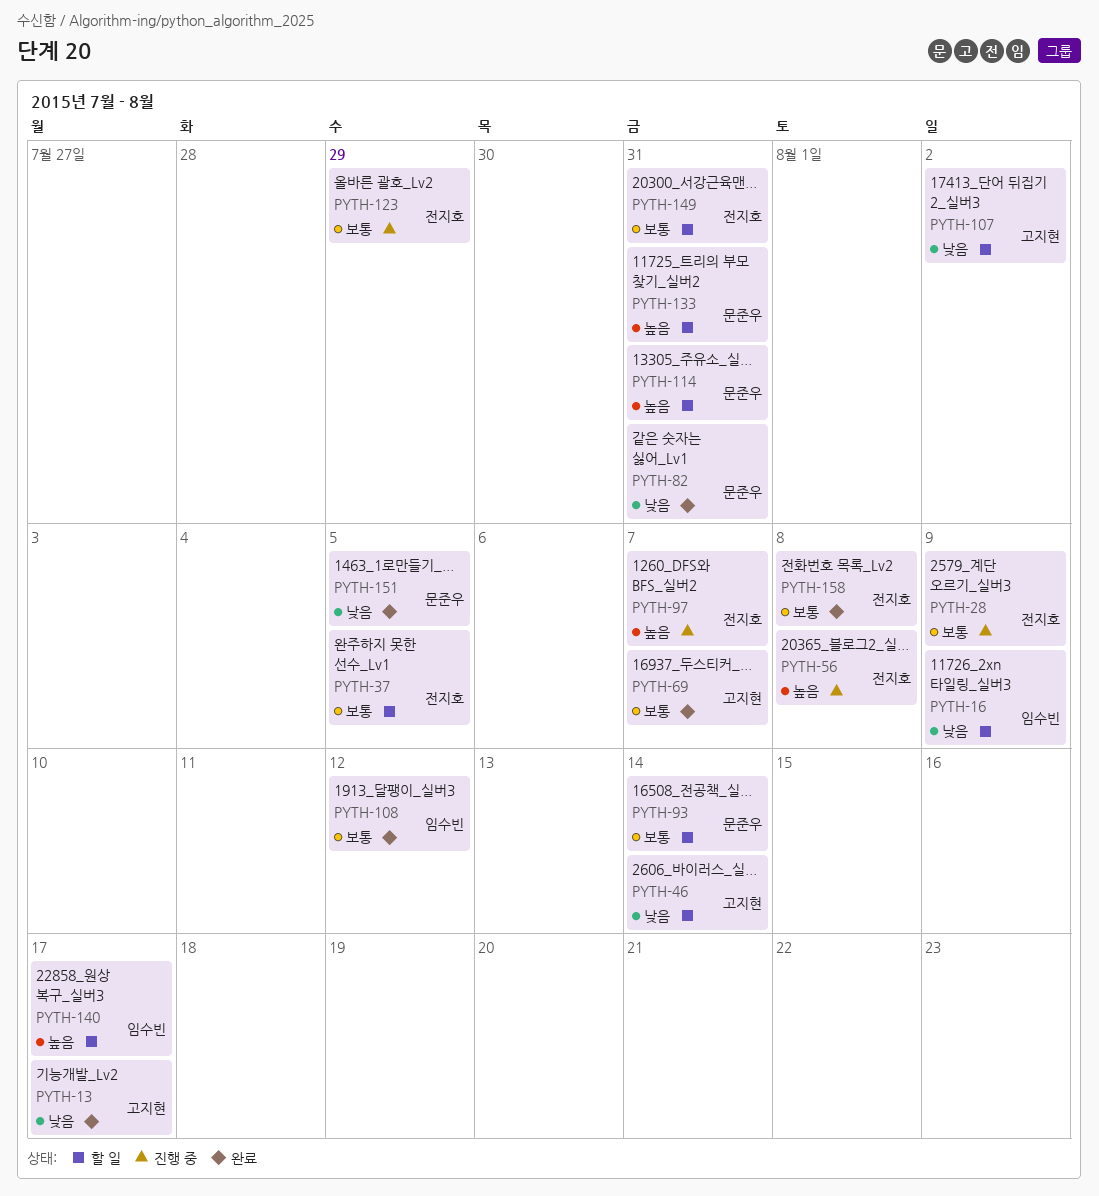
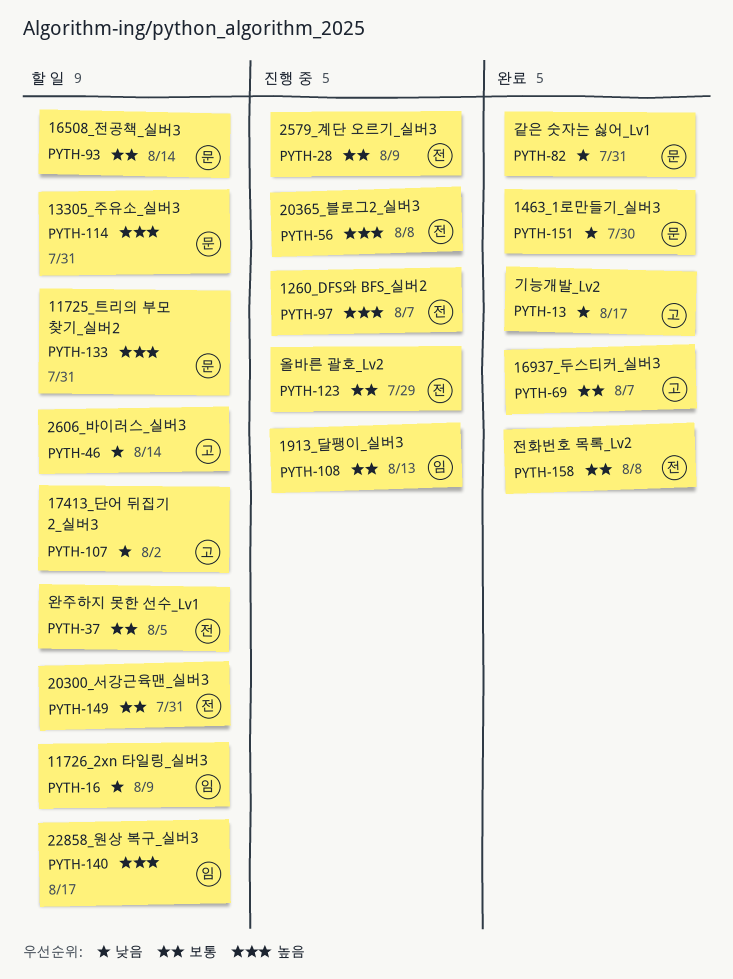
PYTH-108, status: 완료 -> 진행 중
PYTH-108, due: Aug 12 -> Aug 13
PYTH-151, due: Aug 5 -> Jul 30

